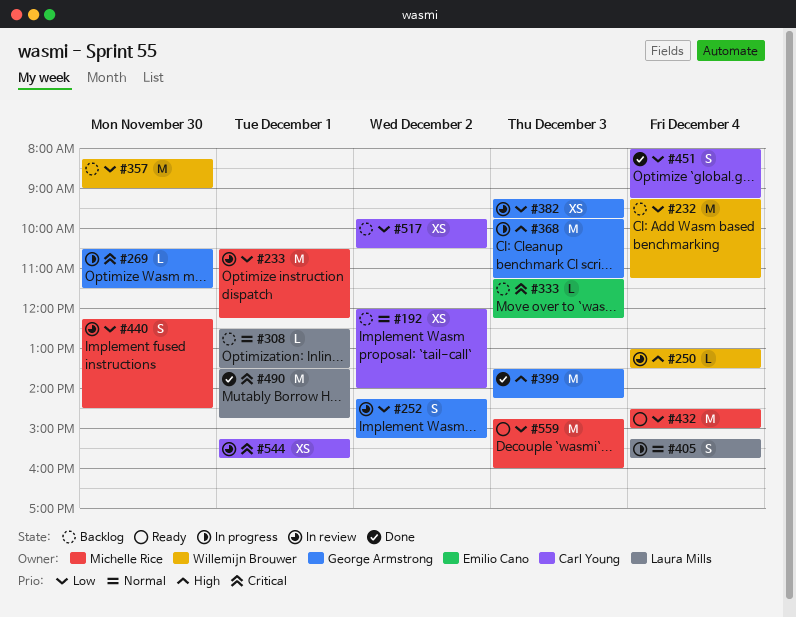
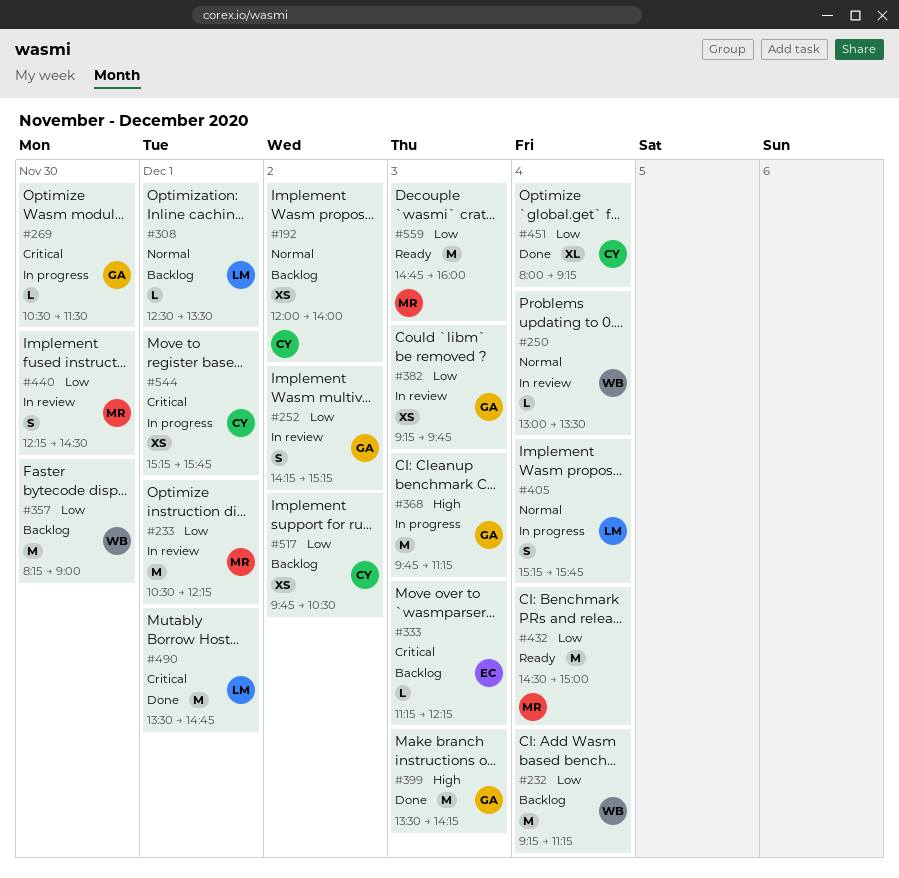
#250, priority: High -> Normal
#451, estimate: S -> XL
#544, status: In review -> In progress

